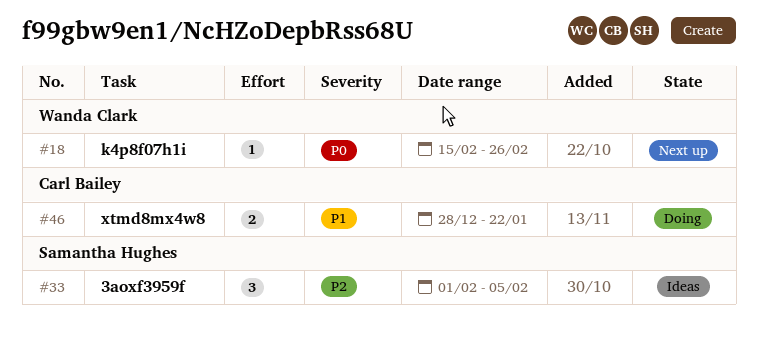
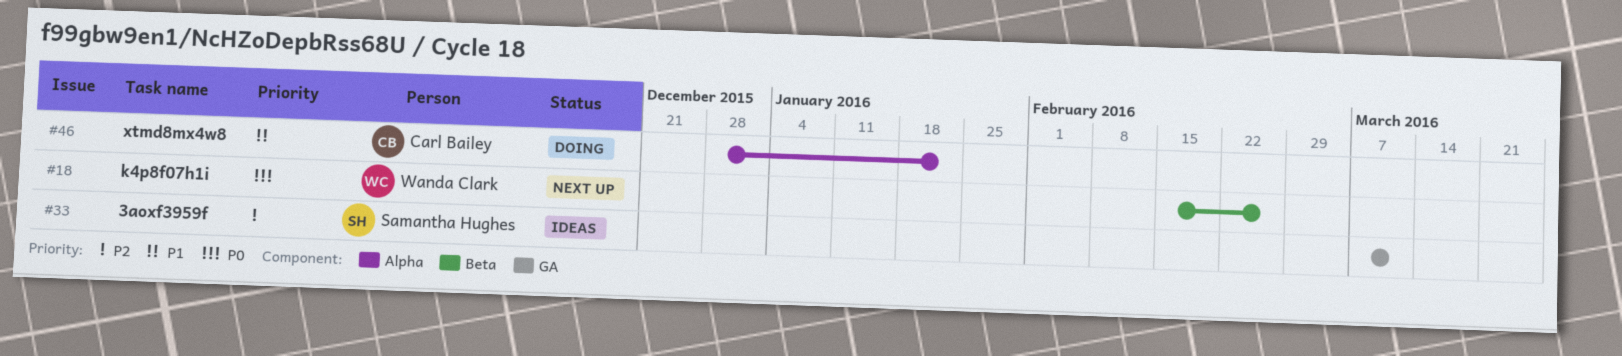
#33, start: Feb 1 -> Mar 7
#33, due: Feb 5 -> Mar 11

